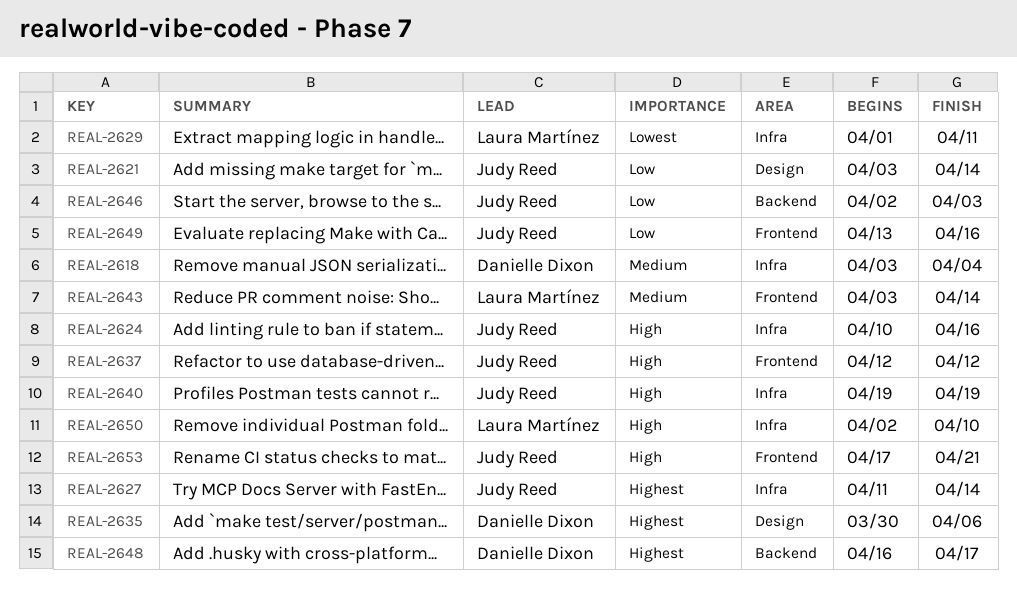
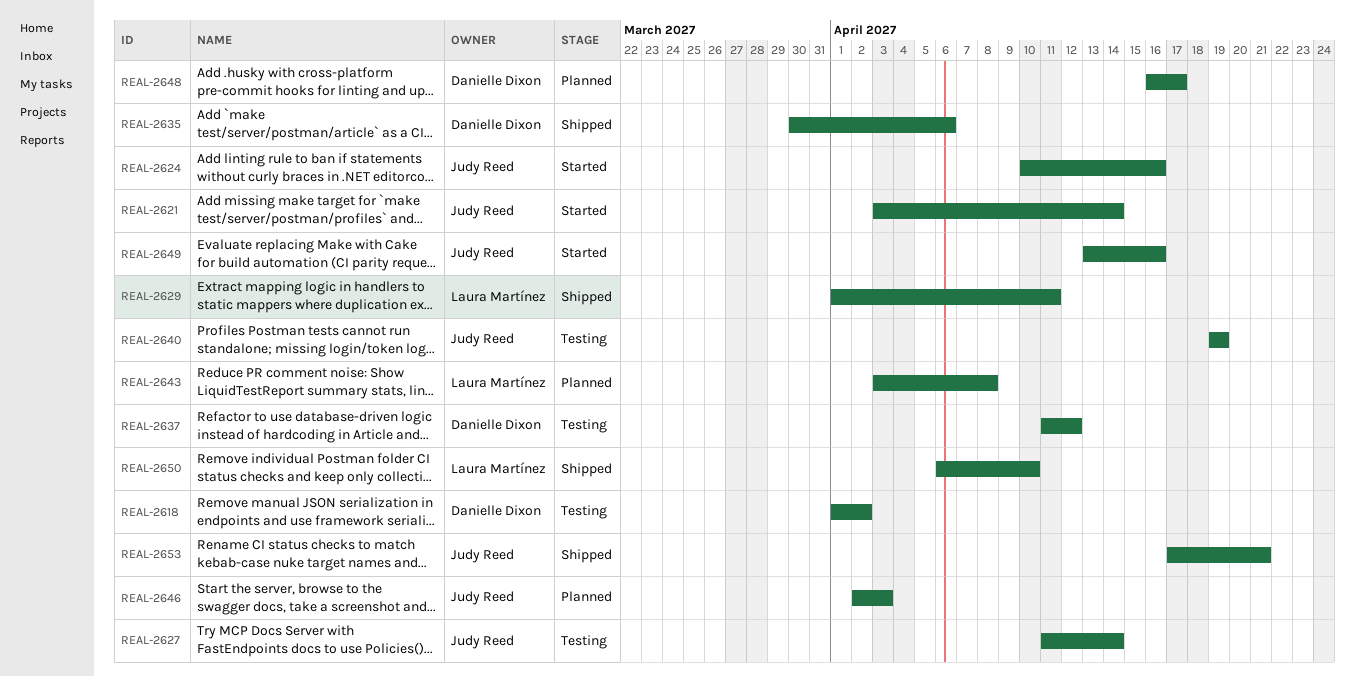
REAL-2618, start: Apr 3 -> Apr 1
REAL-2618, due: Apr 4 -> Apr 2
REAL-2637, owner: Judy Reed -> Danielle Dixon
REAL-2637, start: Apr 12 -> Apr 11
REAL-2643, due: Apr 14 -> Apr 8
REAL-2650, start: Apr 2 -> Apr 6

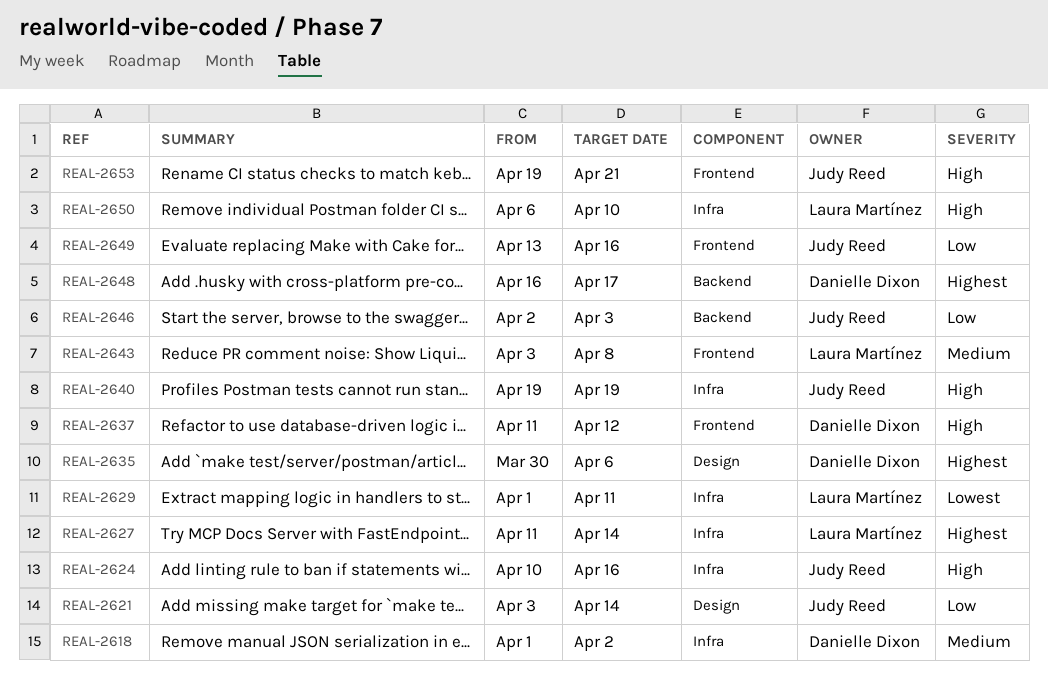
REAL-2627, owner: Judy Reed -> Laura Martínez
REAL-2653, start: Apr 17 -> Apr 19

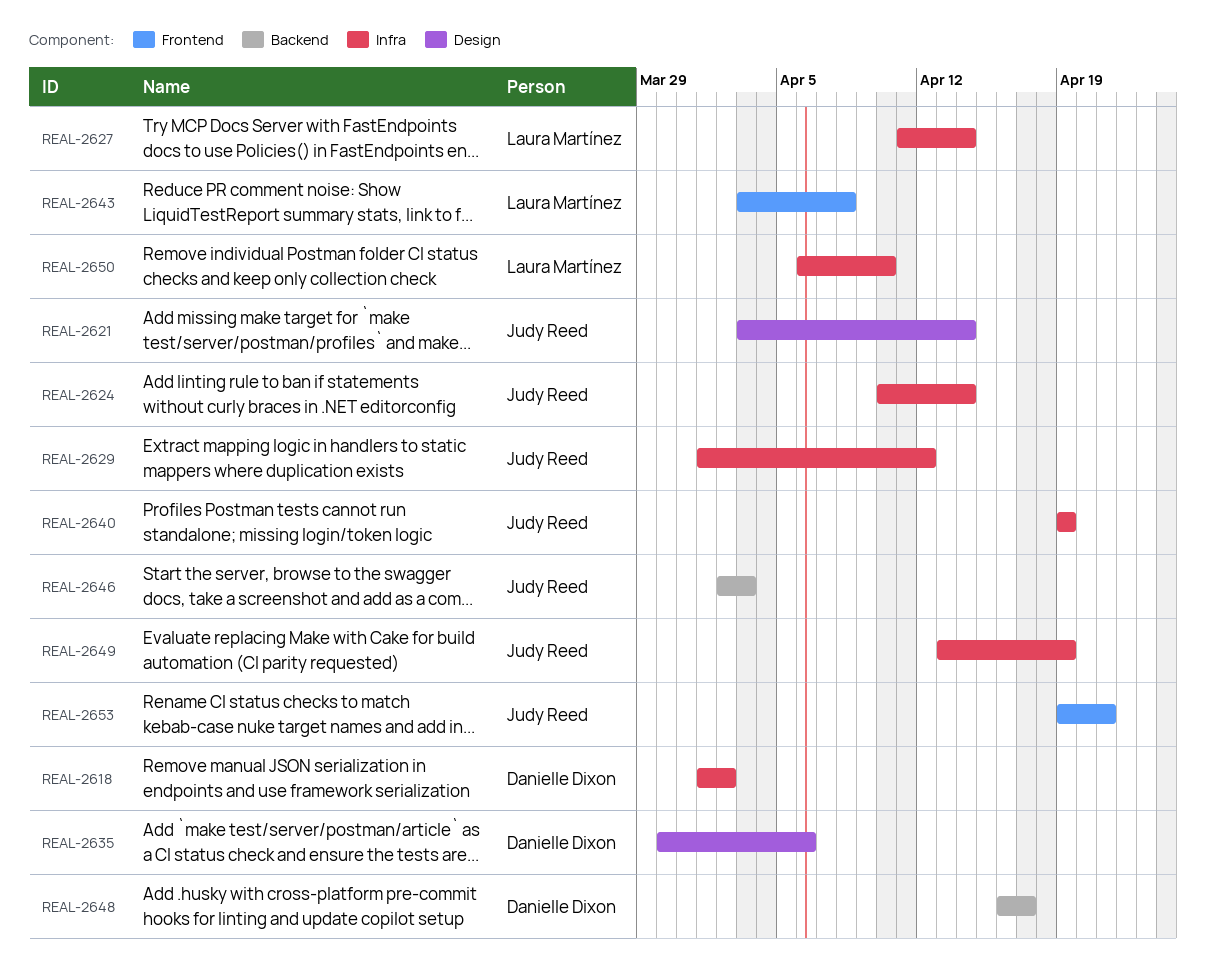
REAL-2624, due: Apr 16 -> Apr 14
REAL-2629, owner: Laura Martínez -> Judy Reed
REAL-2629, due: Apr 11 -> Apr 12
REAL-2637: present -> none
REAL-2649, label: Frontend -> Infra
REAL-2649, due: Apr 16 -> Apr 19

